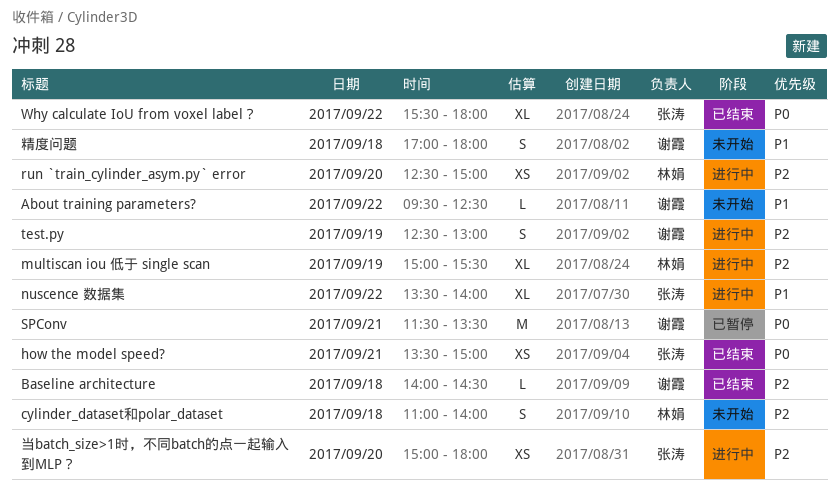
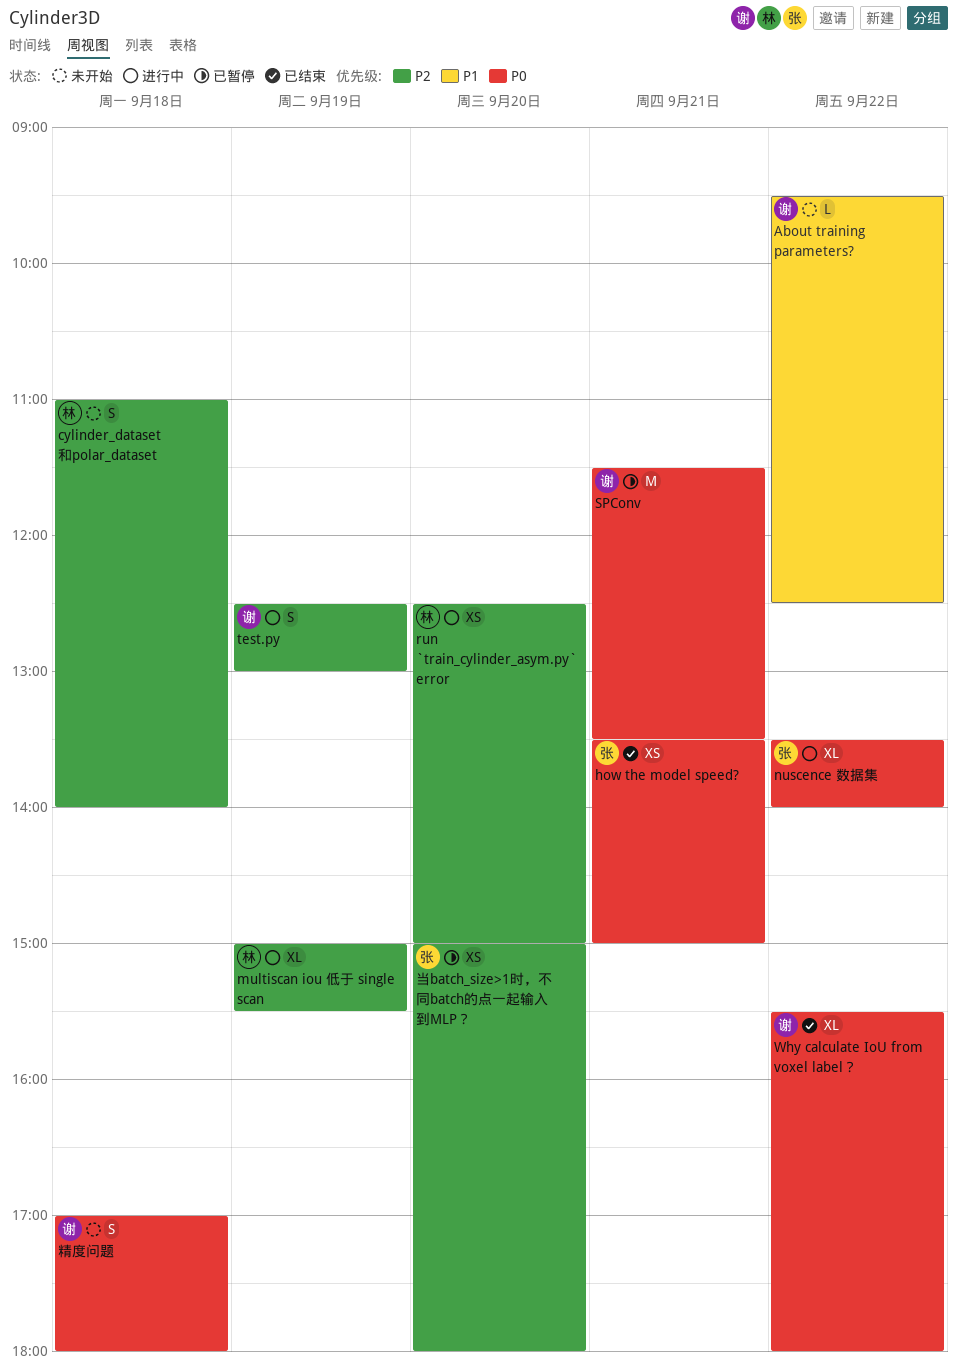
Baseline architecture: present -> none
nuscence 数据集, priority: P1 -> P0
Why calculate IoU from voxel label？, owner: 张涛 -> 谢霞
当batch_size>1时，不同batch的点一起输入到MLP？, status: 进行中 -> 已暂停
精度问题, priority: P1 -> P0

